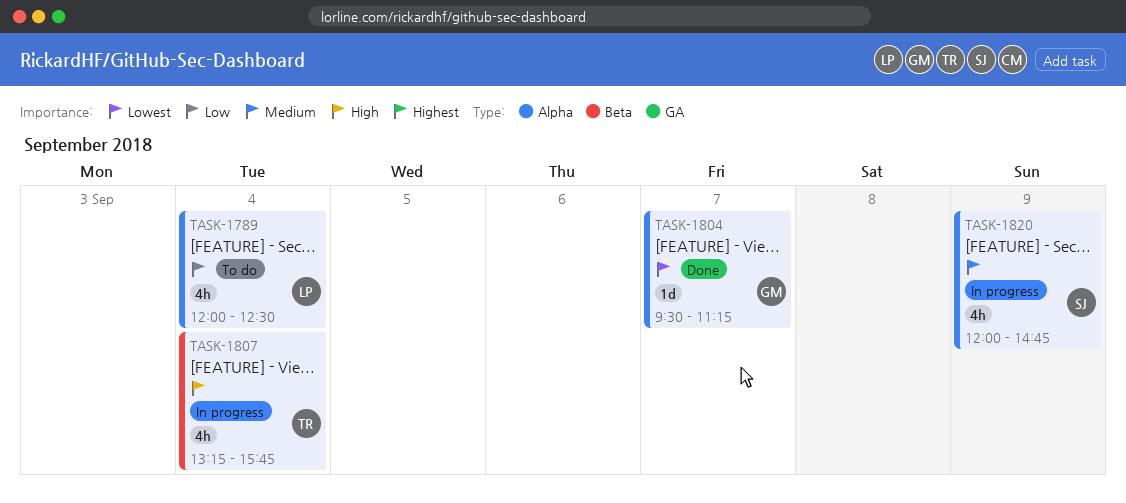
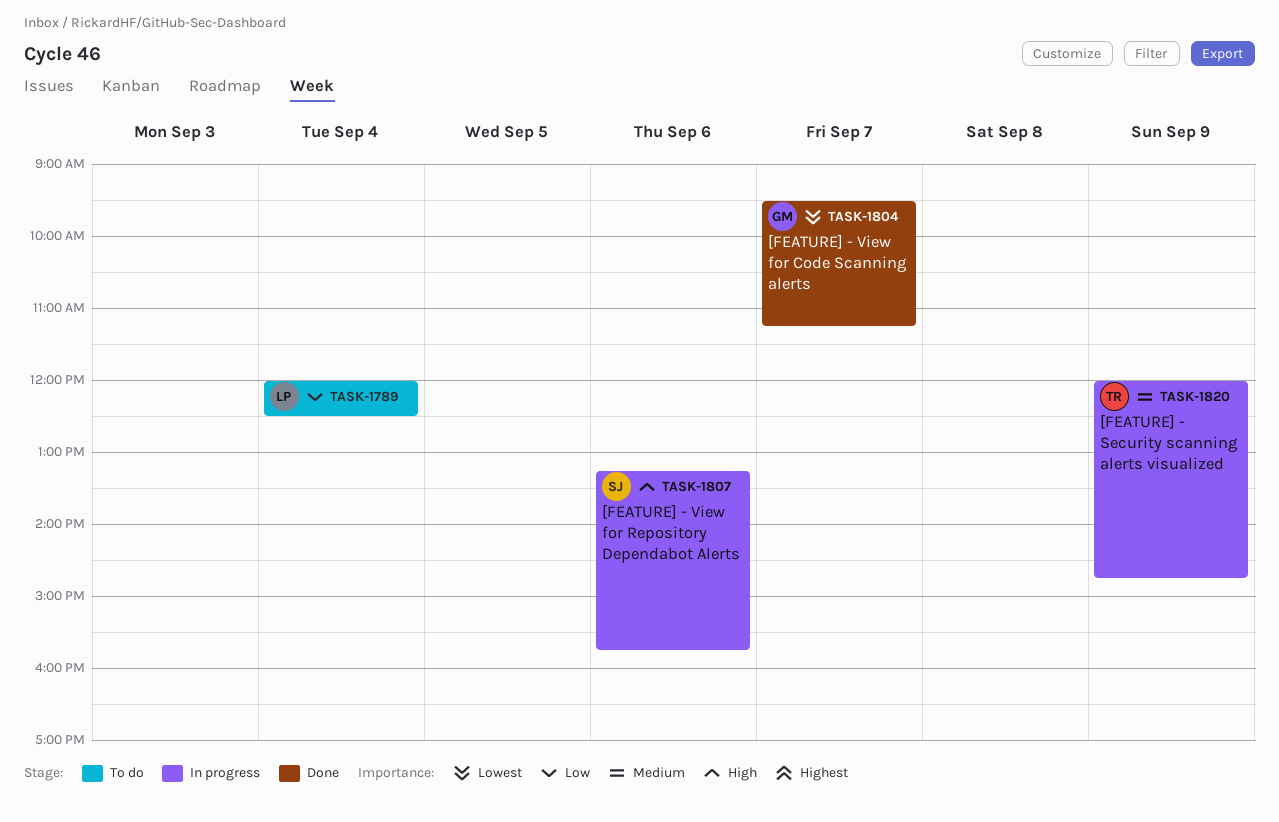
TASK-1807, owner: TR -> SJ
TASK-1807, day: Sep 4 -> Sep 6
TASK-1820, owner: SJ -> TR

